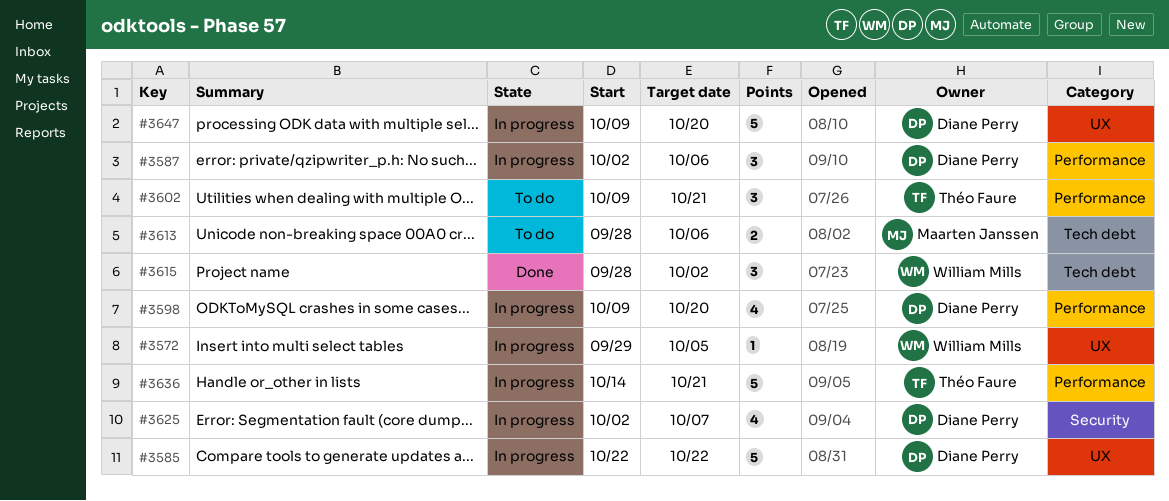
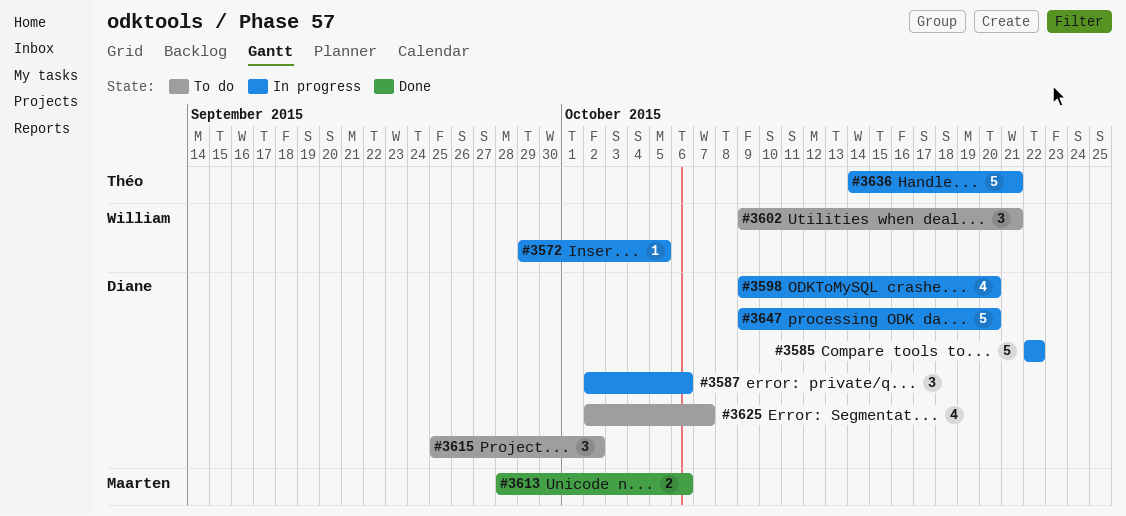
#3602, owner: Théo Faure -> William Mills
#3613, status: To do -> Done
#3615, status: Done -> To do
#3615, owner: William Mills -> Diane Perry
#3615, start: Sep 28 -> Sep 25
#3625, status: In progress -> To do

